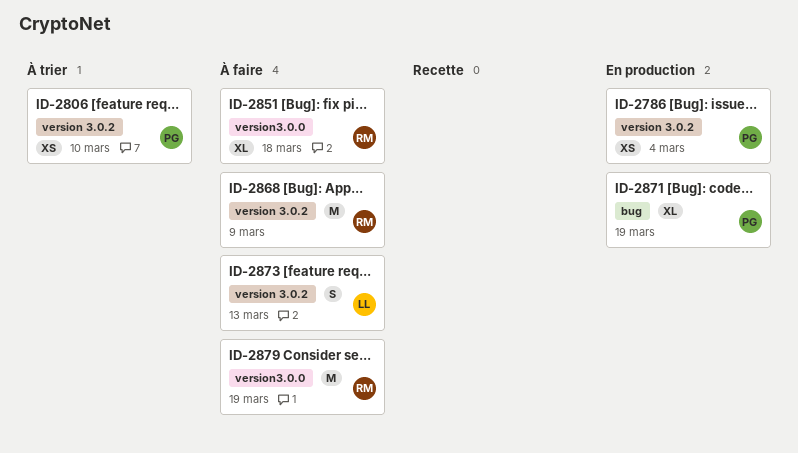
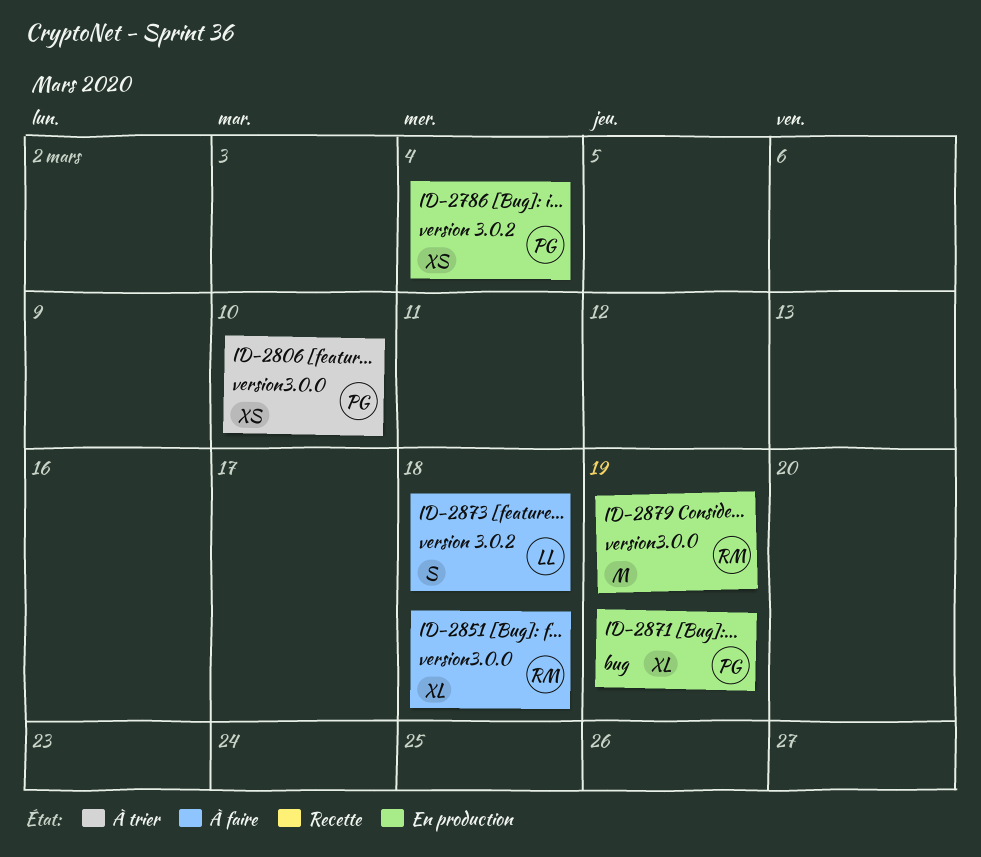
ID-2806, label: version 3.0.2 -> version3.0.0
ID-2868: present -> none
ID-2873, due: Mar 13 -> Mar 18
ID-2879, status: À faire -> En production

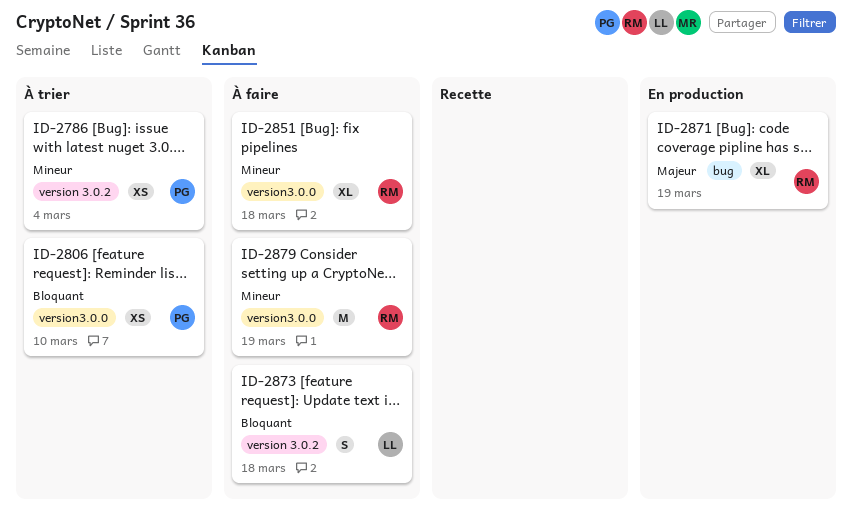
ID-2786, status: En production -> À trier
ID-2871, owner: PG -> RM
ID-2879, status: En production -> À faire

